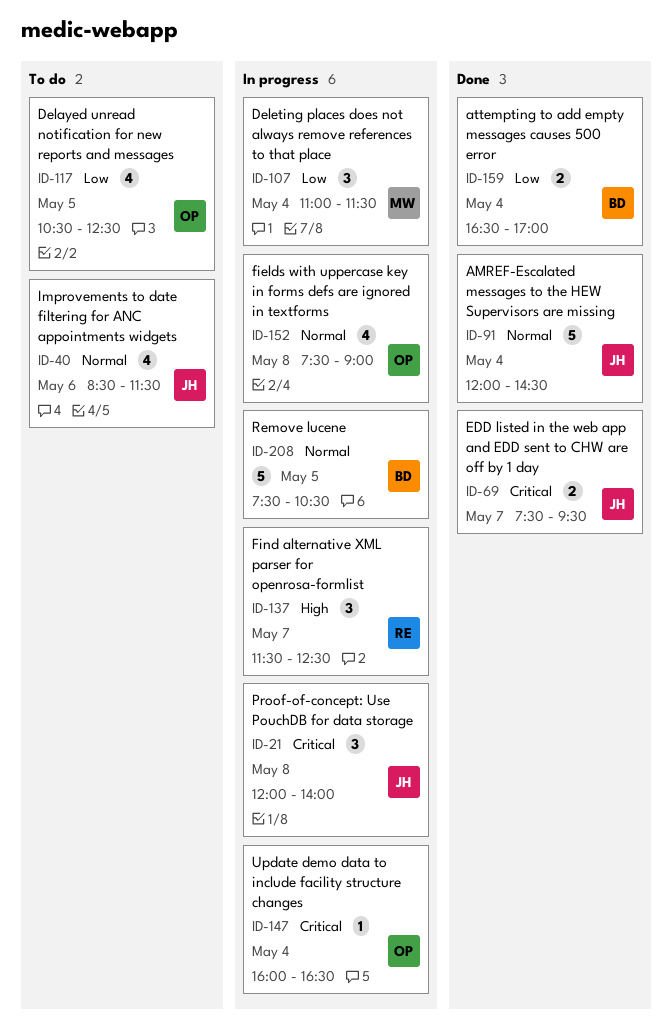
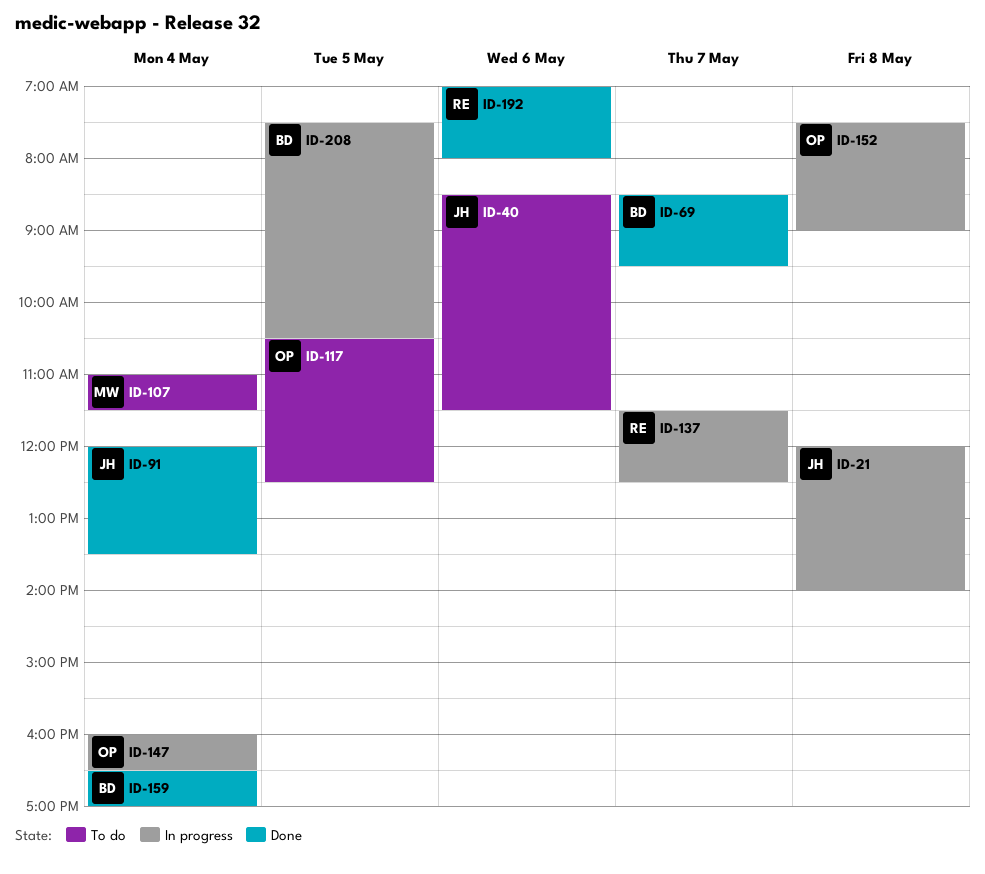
ID-69, owner: JH -> BD
ID-69, begins: 07:30 -> 08:30
ID-91, ends: 14:30 -> 13:30
ID-107, status: In progress -> To do
ID-192: none -> present

